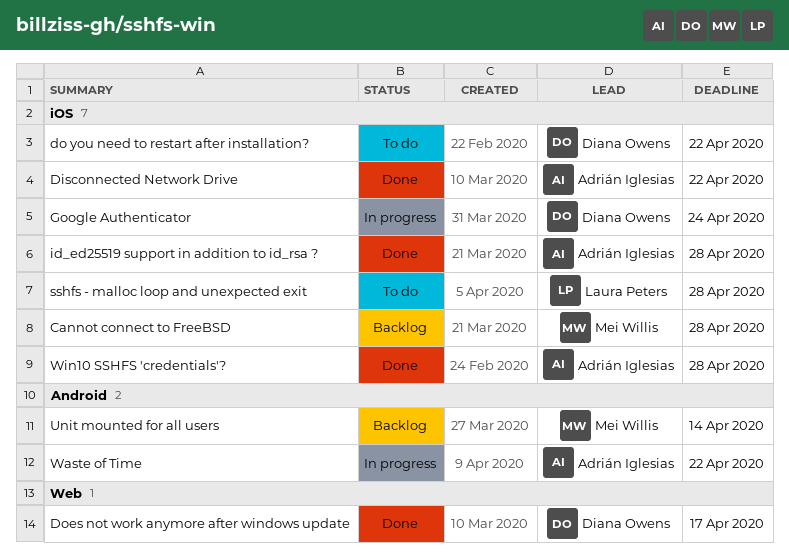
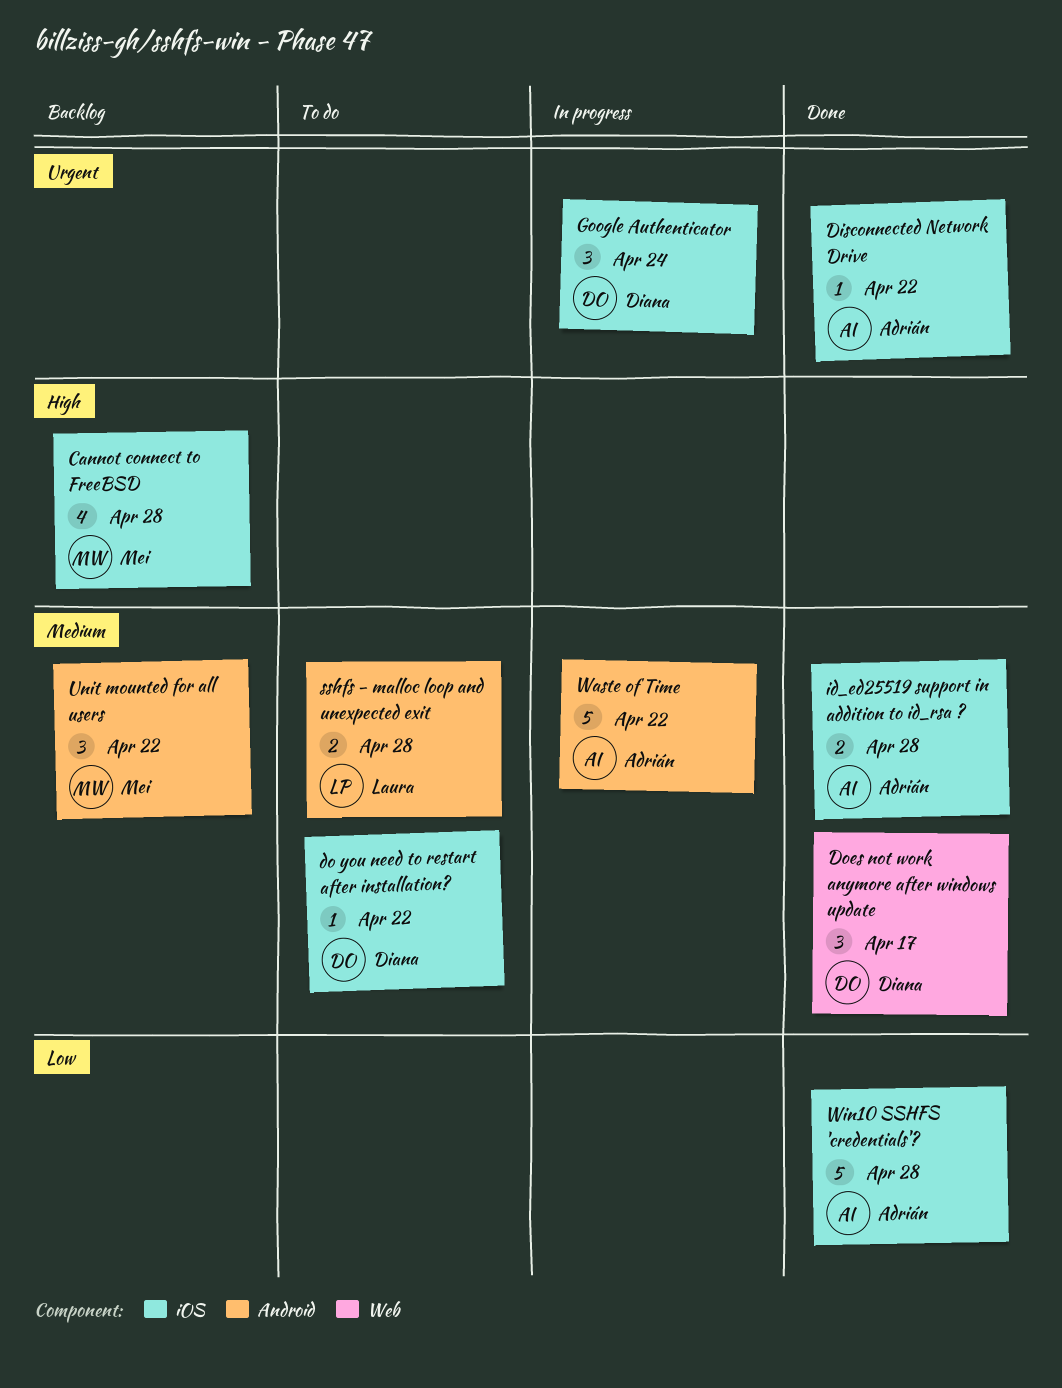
sshfs - malloc loop and unexpected exit, label: iOS -> Android
Unit mounted for all users, due: Apr 14 -> Apr 22

